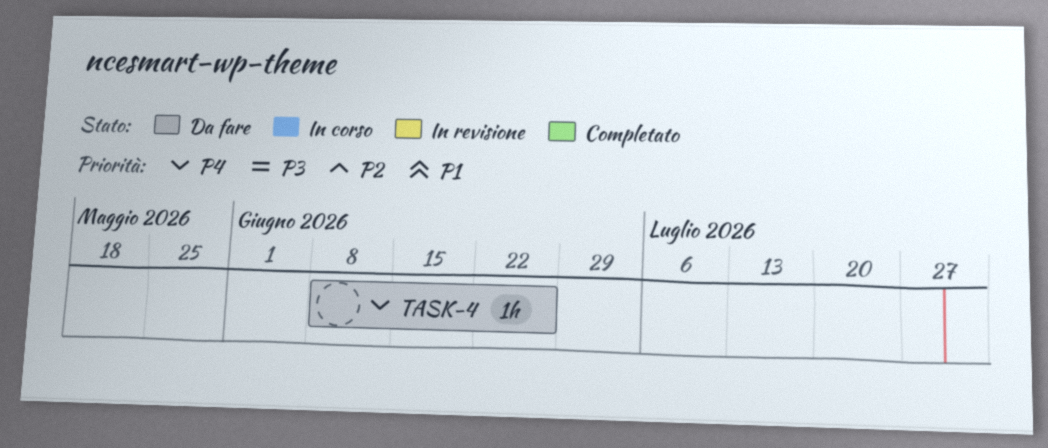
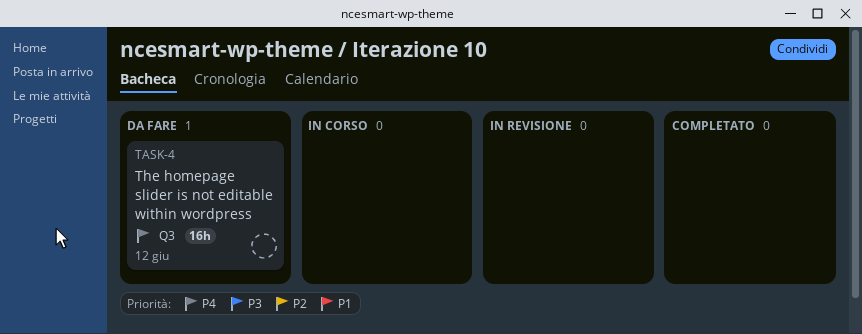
TASK-4, estimate: 1h -> 16h
TASK-4, due: Jun 26 -> Jun 12

